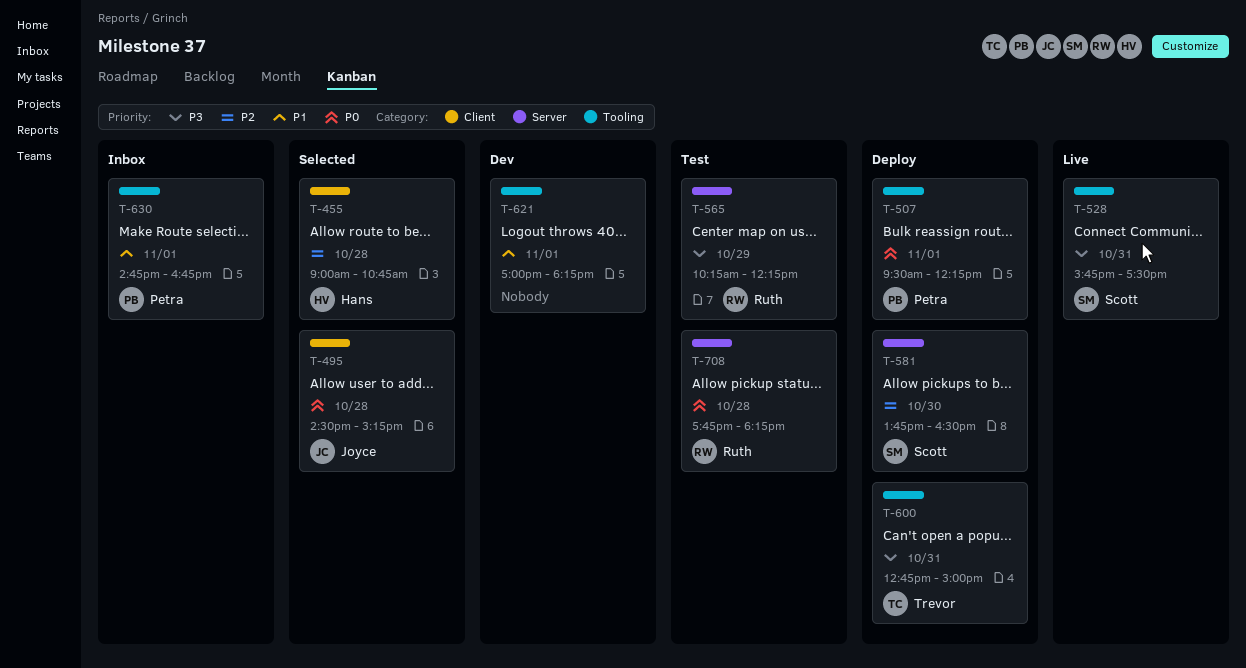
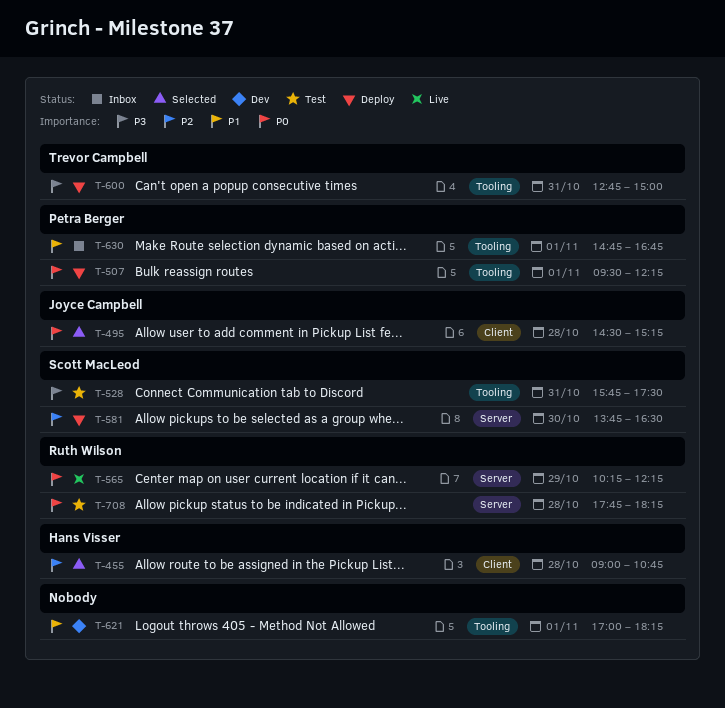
T-528, status: Live -> Test
T-565, status: Test -> Live
T-565, priority: P3 -> P0

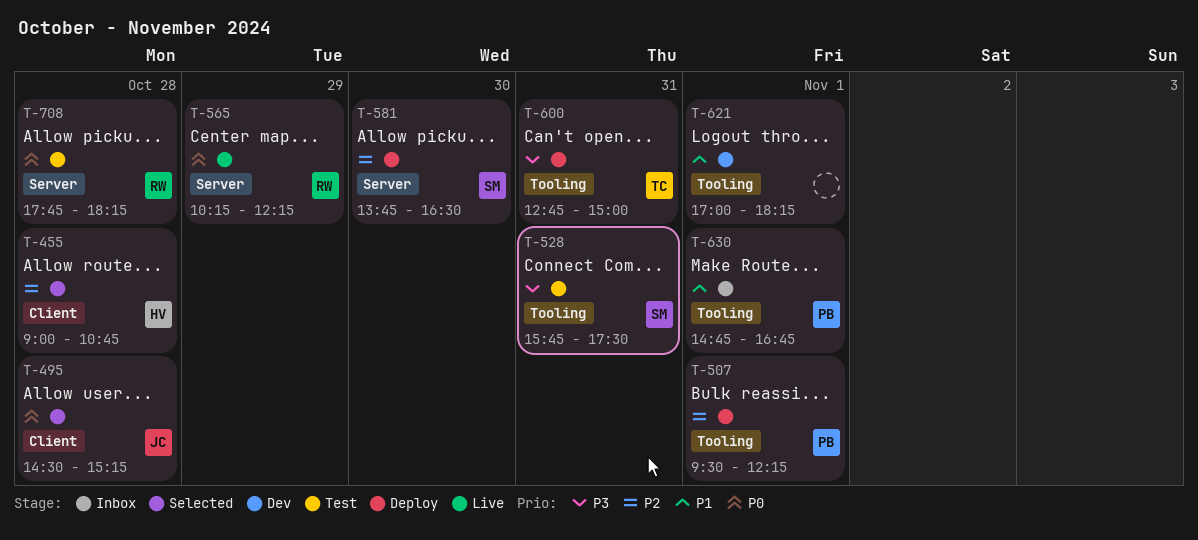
T-507, priority: P0 -> P2

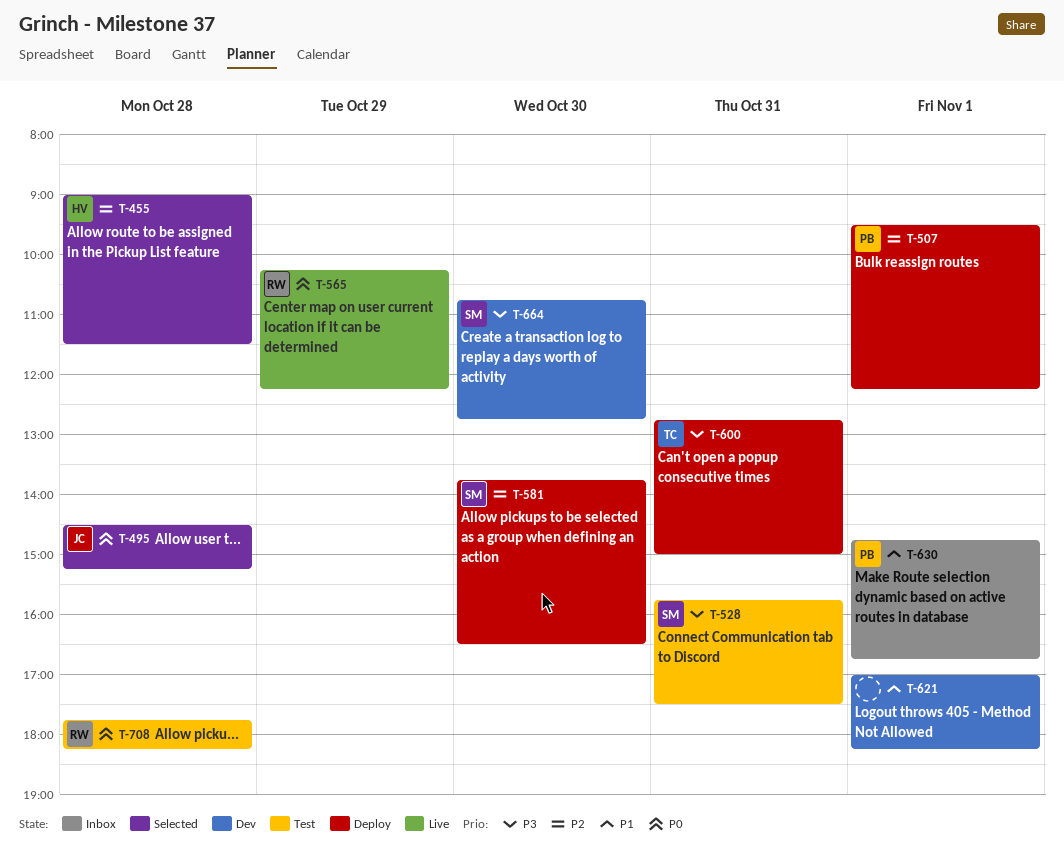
T-455, ends: 10:45 -> 11:30
T-664: none -> present

